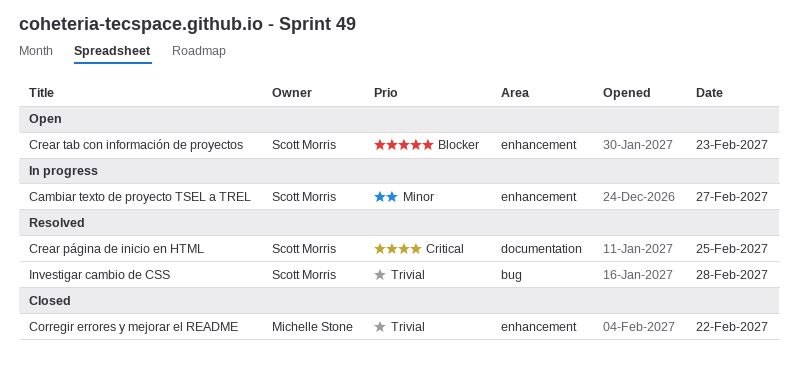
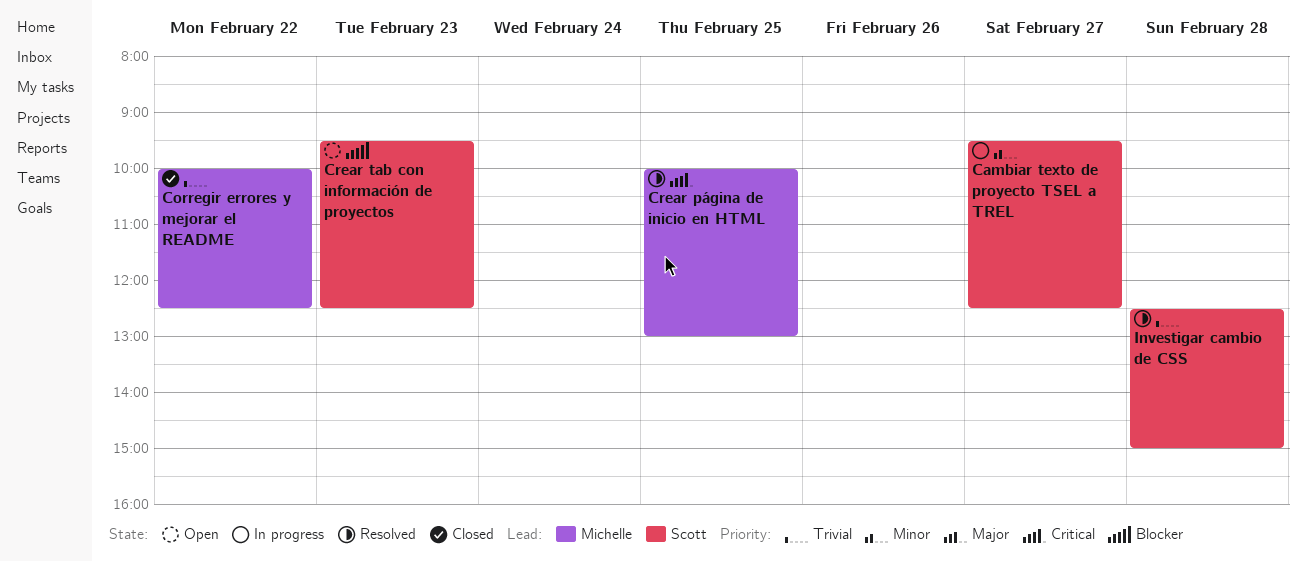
Crear página de inicio en HTML, owner: Scott Morris -> Michelle Stone

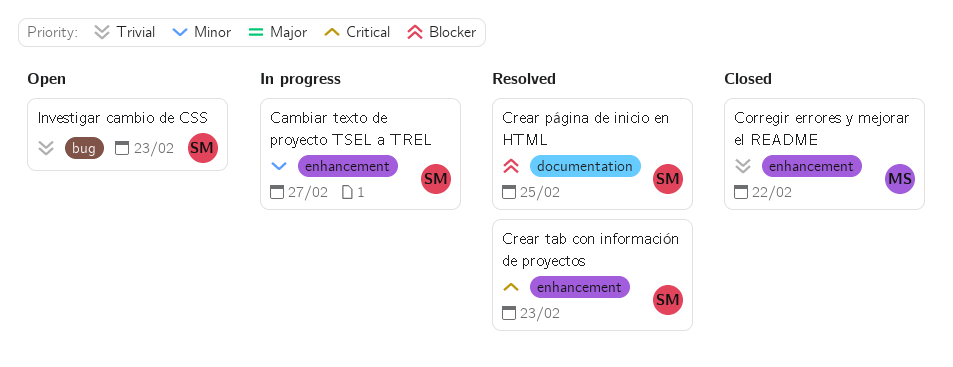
Crear página de inicio en HTML, owner: Michelle -> Scott
Crear página de inicio en HTML, priority: Critical -> Blocker
Crear tab con información de proyectos, status: Open -> Resolved
Crear tab con información de proyectos, priority: Blocker -> Critical
Investigar cambio de CSS, status: Resolved -> Open
Investigar cambio de CSS, day: Feb 28 -> Feb 23

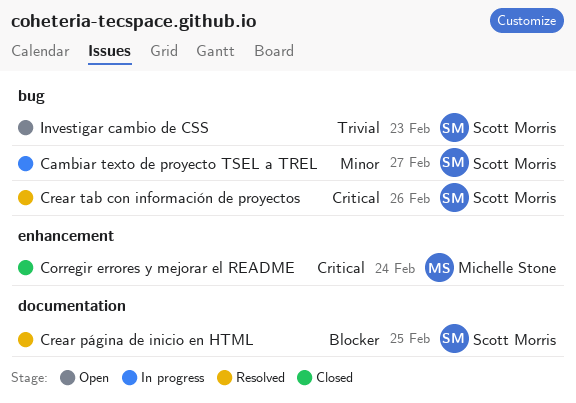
Cambiar texto de proyecto TSEL a TREL, label: enhancement -> bug
Corregir errores y mejorar el README, priority: Trivial -> Critical
Corregir errores y mejorar el README, day: Feb 22 -> Feb 24
Crear tab con información de proyectos, label: enhancement -> bug
Crear tab con información de proyectos, day: Feb 23 -> Feb 26

